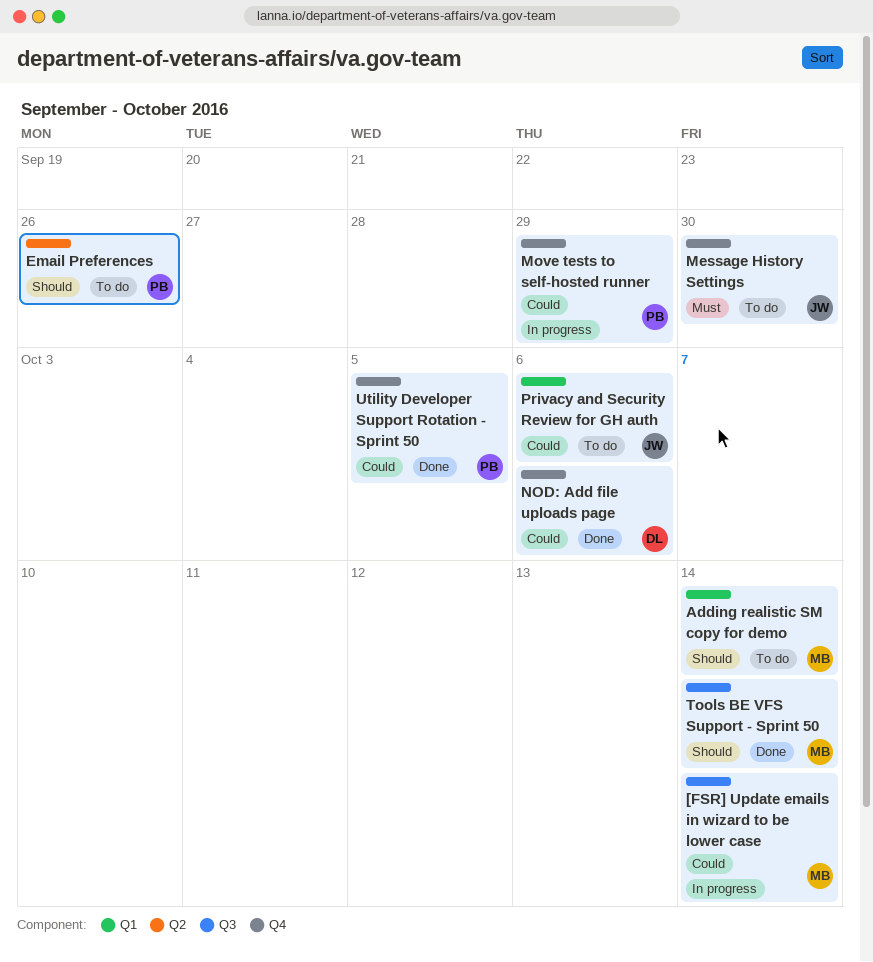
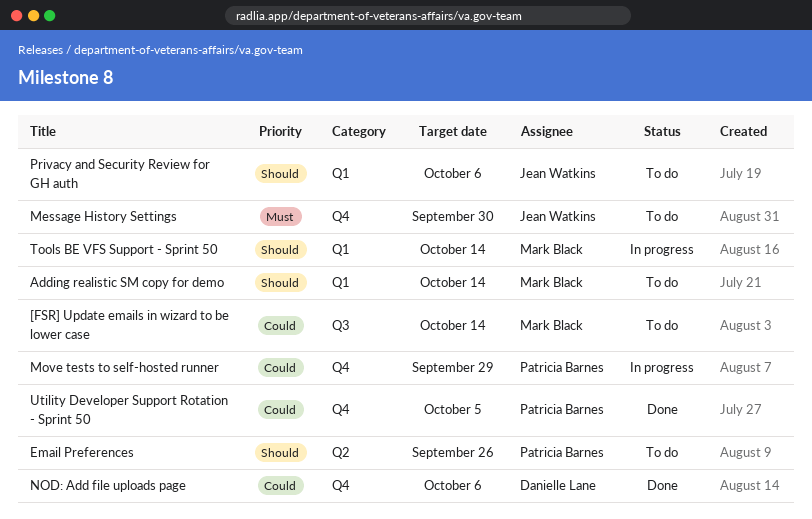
[FSR] Update emails in wizard to be lower case, status: In progress -> To do
Privacy and Security Review for GH auth, priority: Could -> Should
Tools BE VFS Support - Sprint 50, status: Done -> In progress
Tools BE VFS Support - Sprint 50, label: Q3 -> Q1

